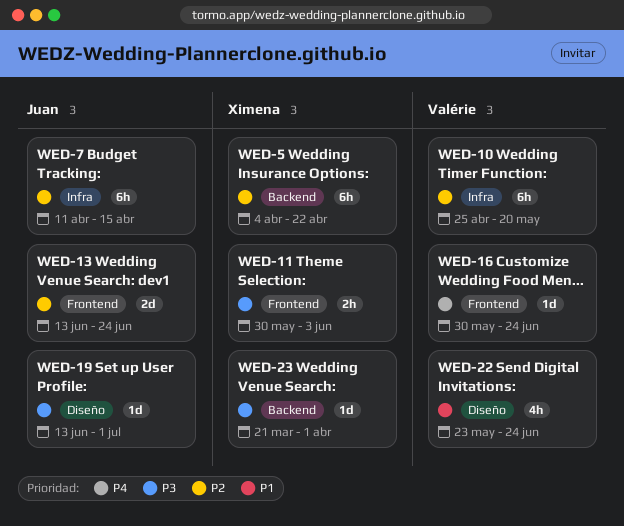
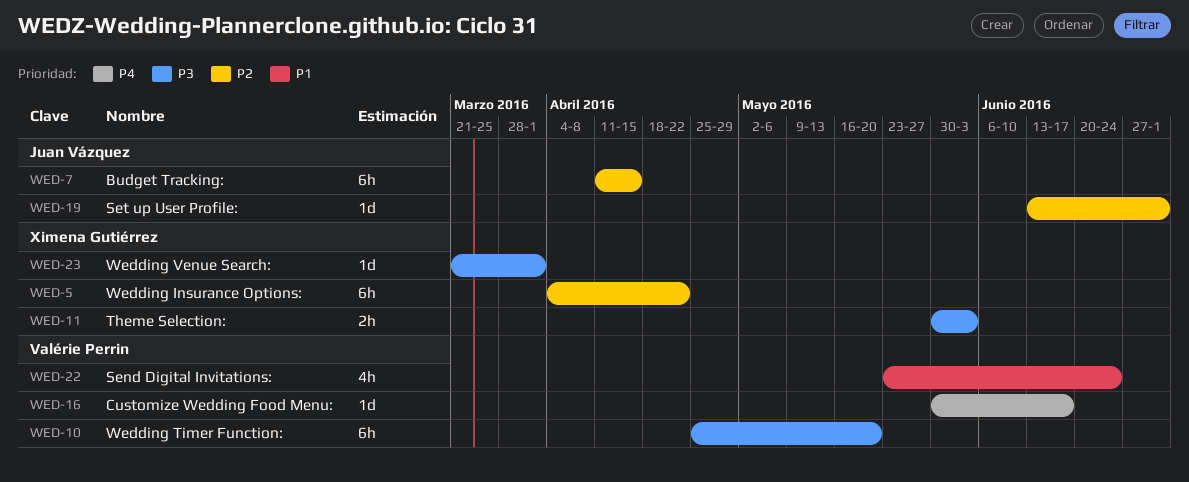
WED-10, priority: P2 -> P3
WED-13: present -> none
WED-16, due: Jun 24 -> Jun 17
WED-19, priority: P3 -> P2

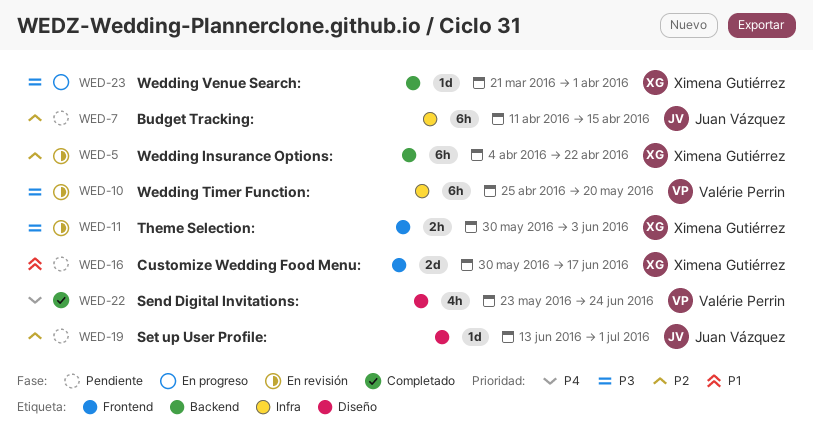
WED-16, owner: Valérie Perrin -> Ximena Gutiérrez
WED-16, priority: P4 -> P1
WED-16, estimate: 1d -> 2d
WED-22, priority: P1 -> P4

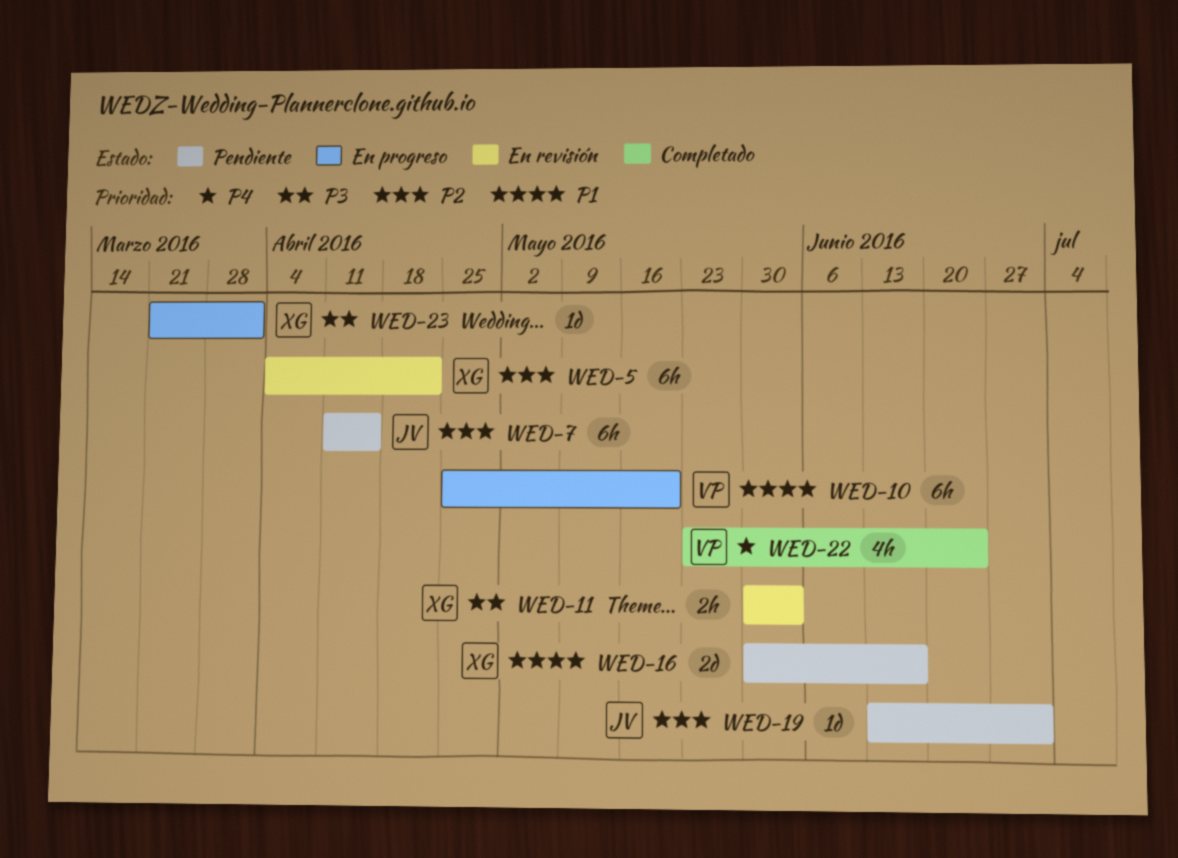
WED-10, status: En revisión -> En progreso
WED-10, priority: P3 -> P1

